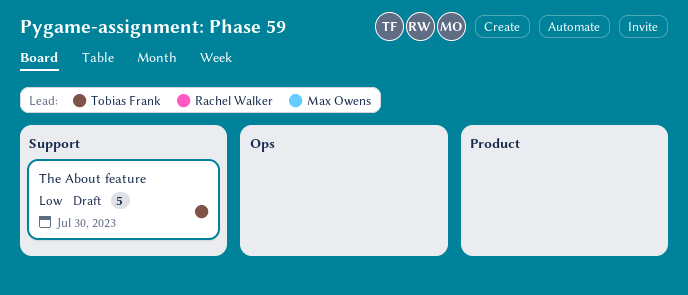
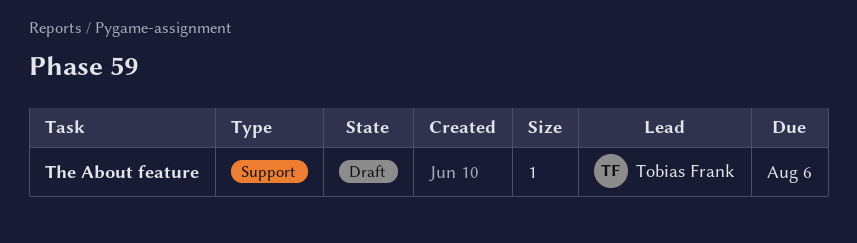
The About feature, estimate: 5 -> 1
The About feature, due: Jul 30 -> Aug 6

